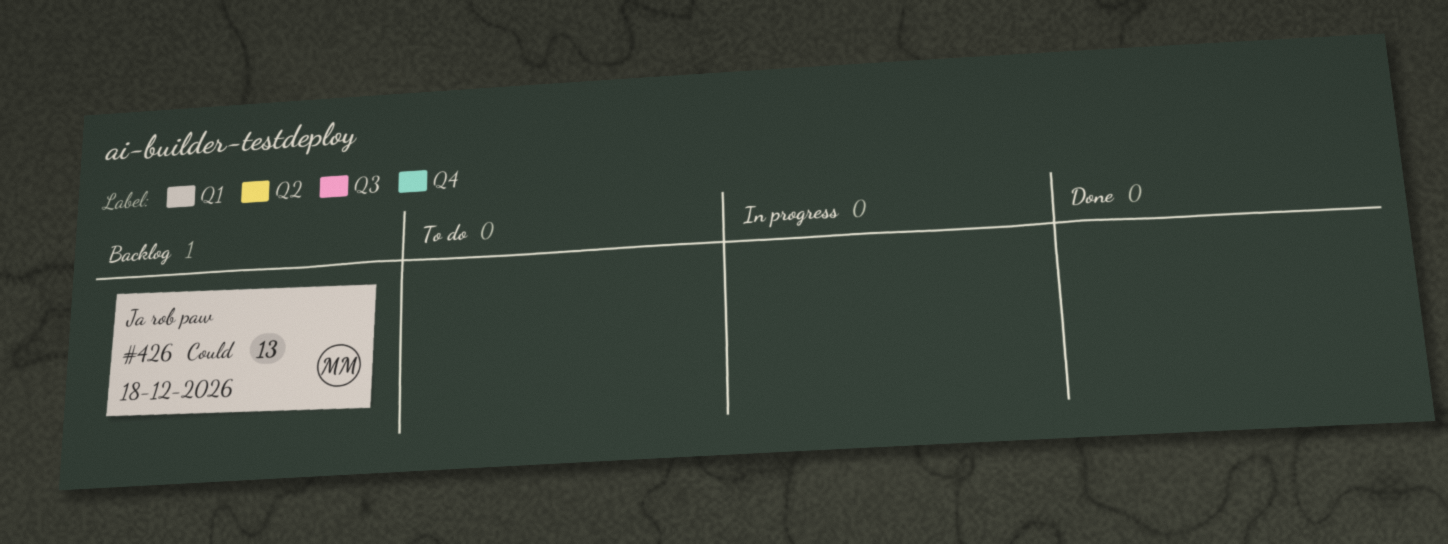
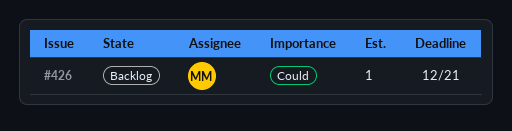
#426, estimate: 13 -> 1
#426, due: Dec 18 -> Dec 21

